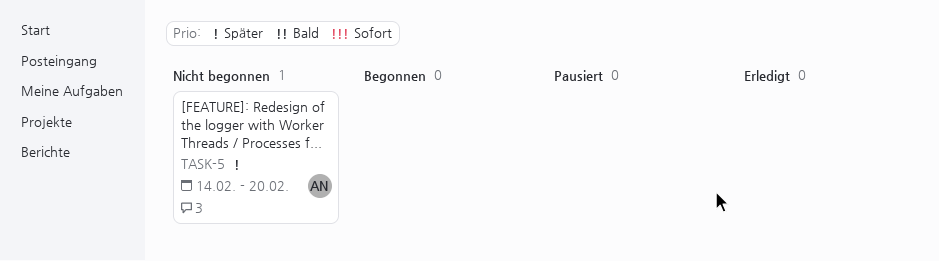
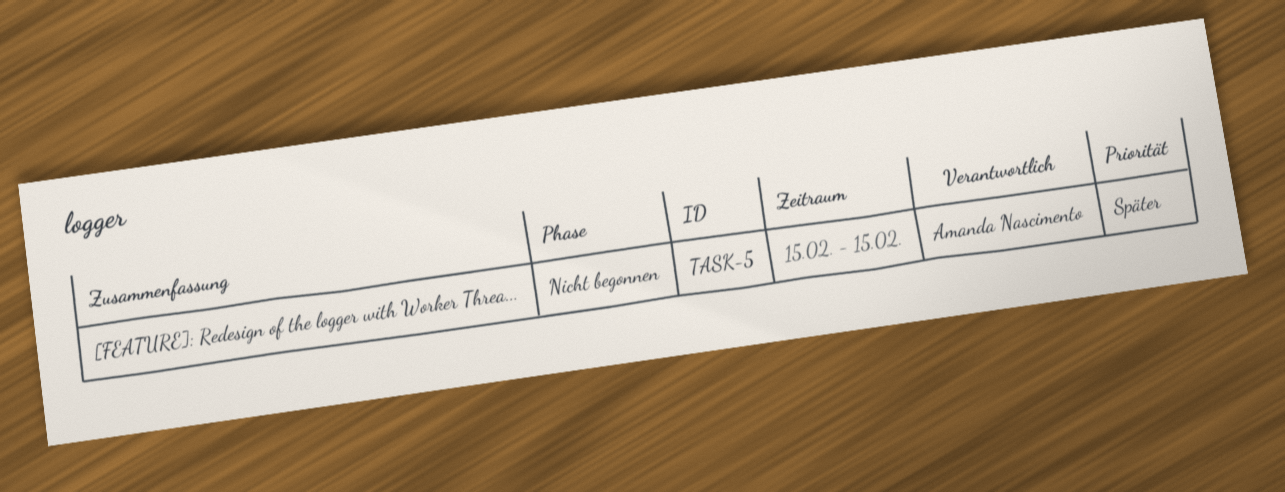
TASK-5, start: Feb 14 -> Feb 15
TASK-5, due: Feb 20 -> Feb 15

